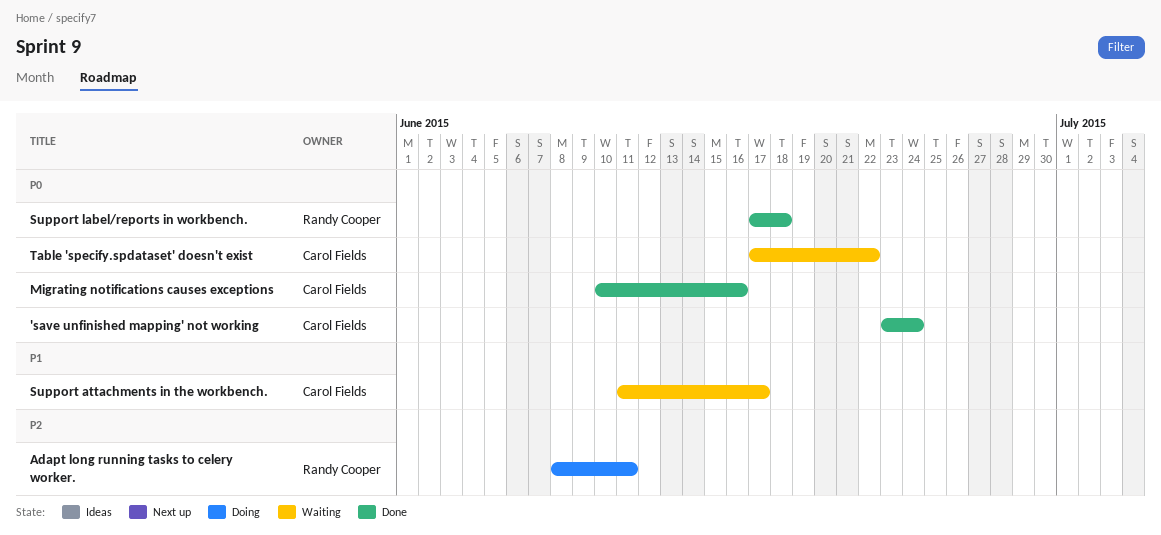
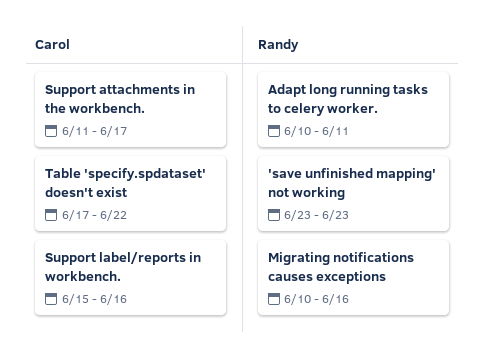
'save unfinished mapping' not working, owner: Carol Fields -> Randy Cooper
'save unfinished mapping' not working, due: Jun 24 -> Jun 23
Adapt long running tasks to celery worker., start: Jun 8 -> Jun 10
Migrating notifications causes exceptions, owner: Carol Fields -> Randy Cooper
Support label/reports in workbench., owner: Randy Cooper -> Carol Fields
Support label/reports in workbench., start: Jun 17 -> Jun 15
Support label/reports in workbench., due: Jun 18 -> Jun 16

